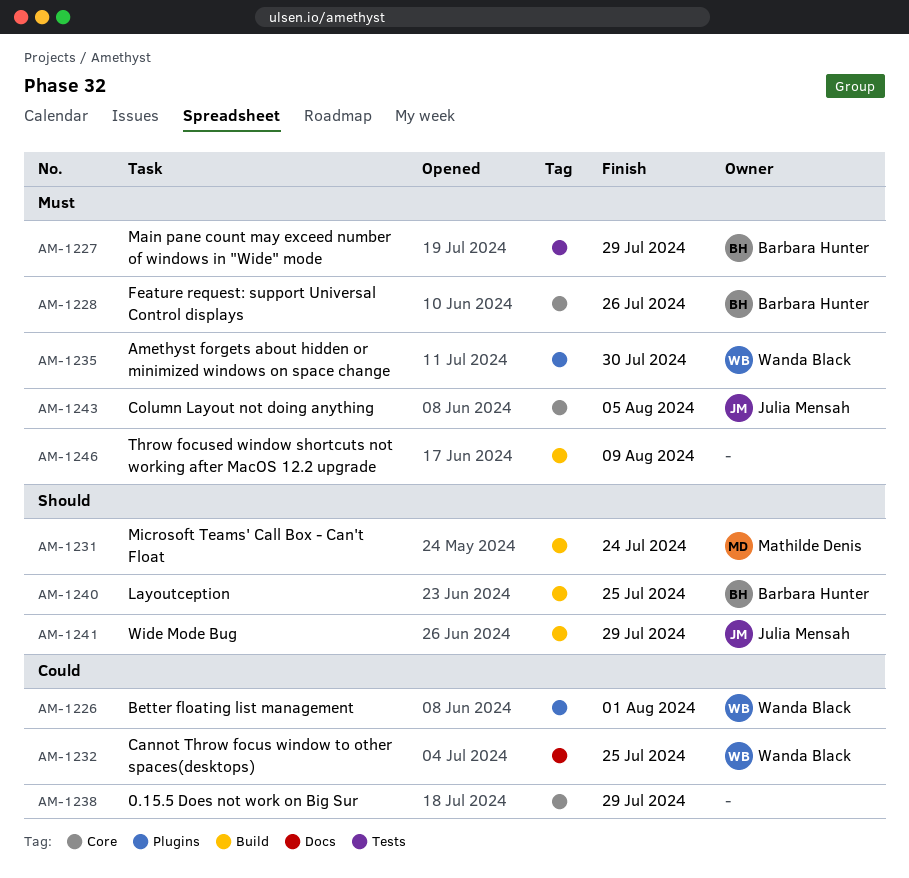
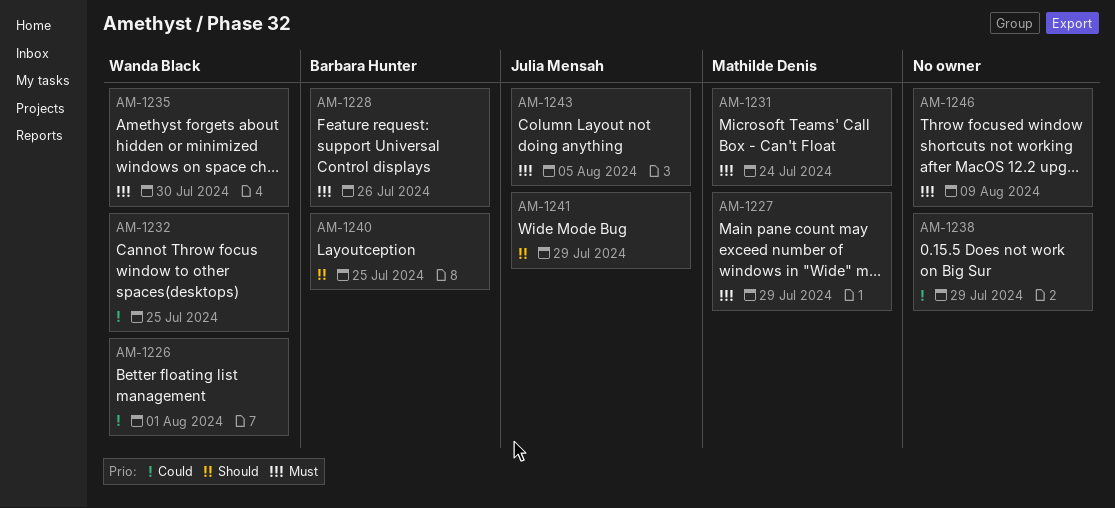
AM-1227, owner: Barbara Hunter -> Mathilde Denis
AM-1231, priority: Should -> Must

